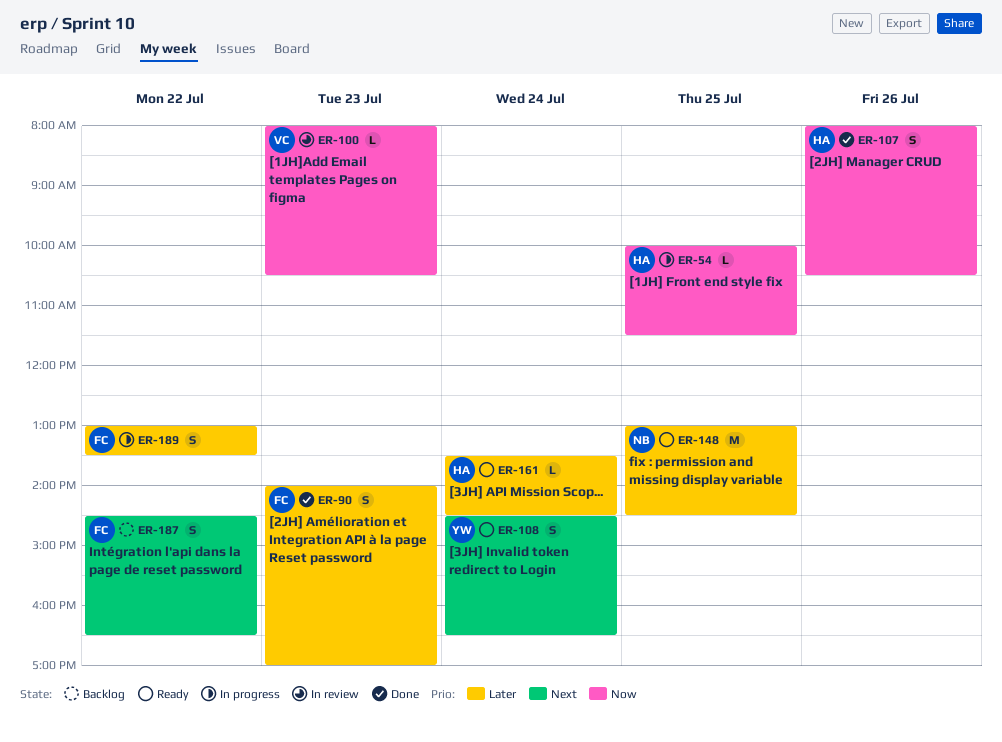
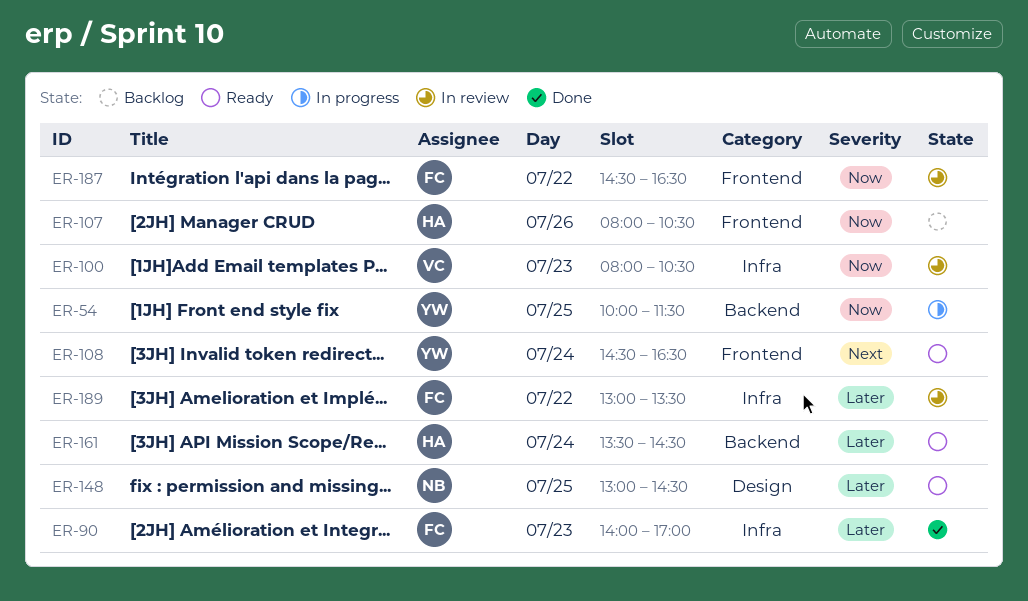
ER-54, owner: HA -> YW
ER-107, status: Done -> Backlog
ER-187, status: Backlog -> In review
ER-187, priority: Next -> Now
ER-189, status: In progress -> In review

